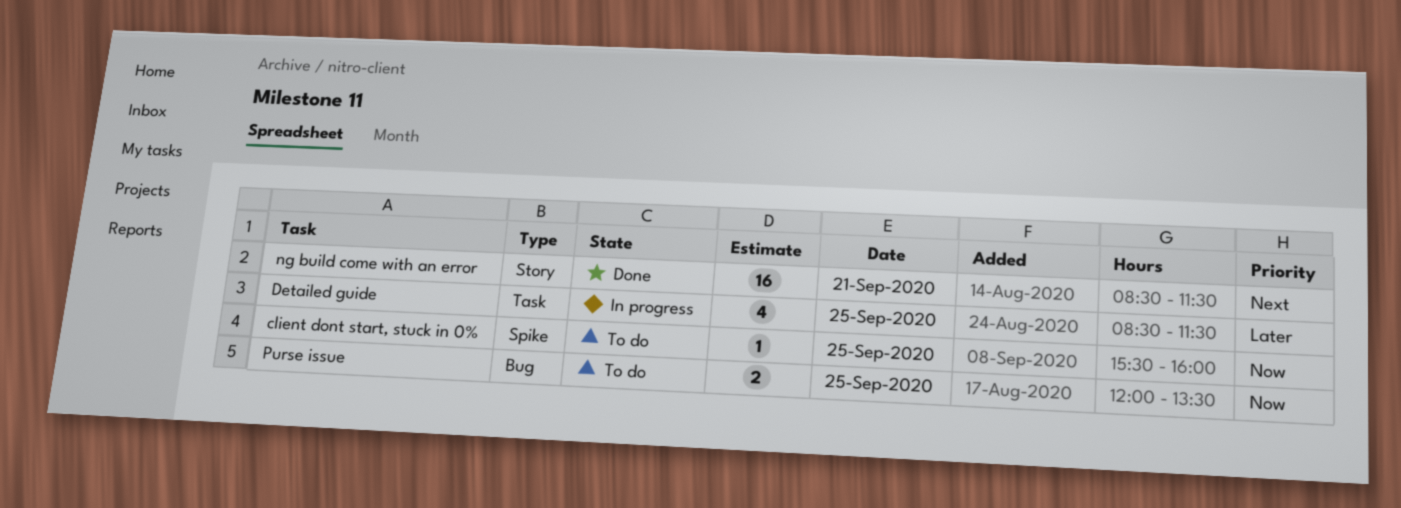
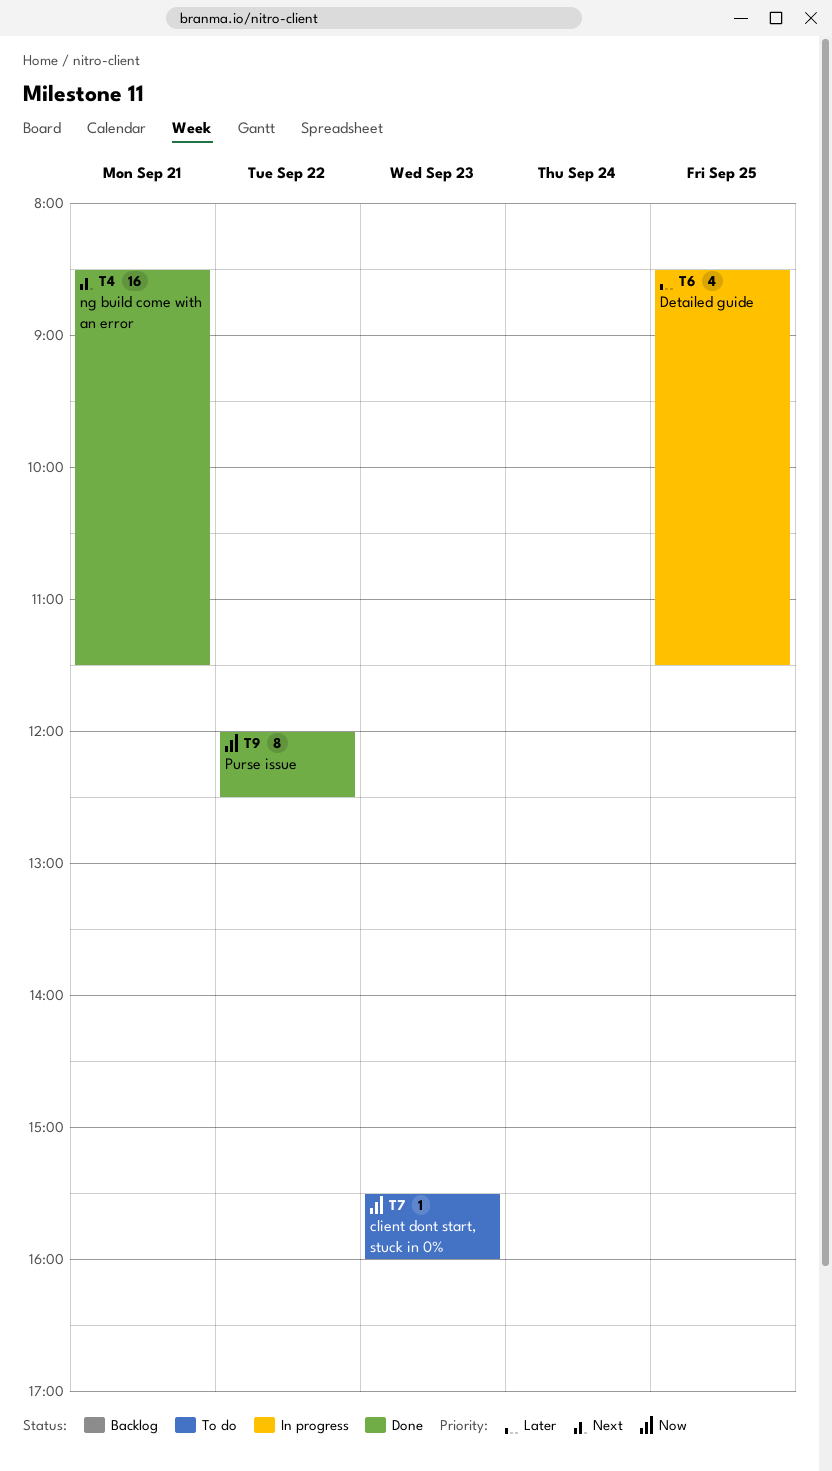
client dont start, stuck in 0%, day: Sep 25 -> Sep 23
Purse issue, status: To do -> Done
Purse issue, estimate: 2 -> 8
Purse issue, day: Sep 25 -> Sep 22
Purse issue, ends: 13:30 -> 12:30

